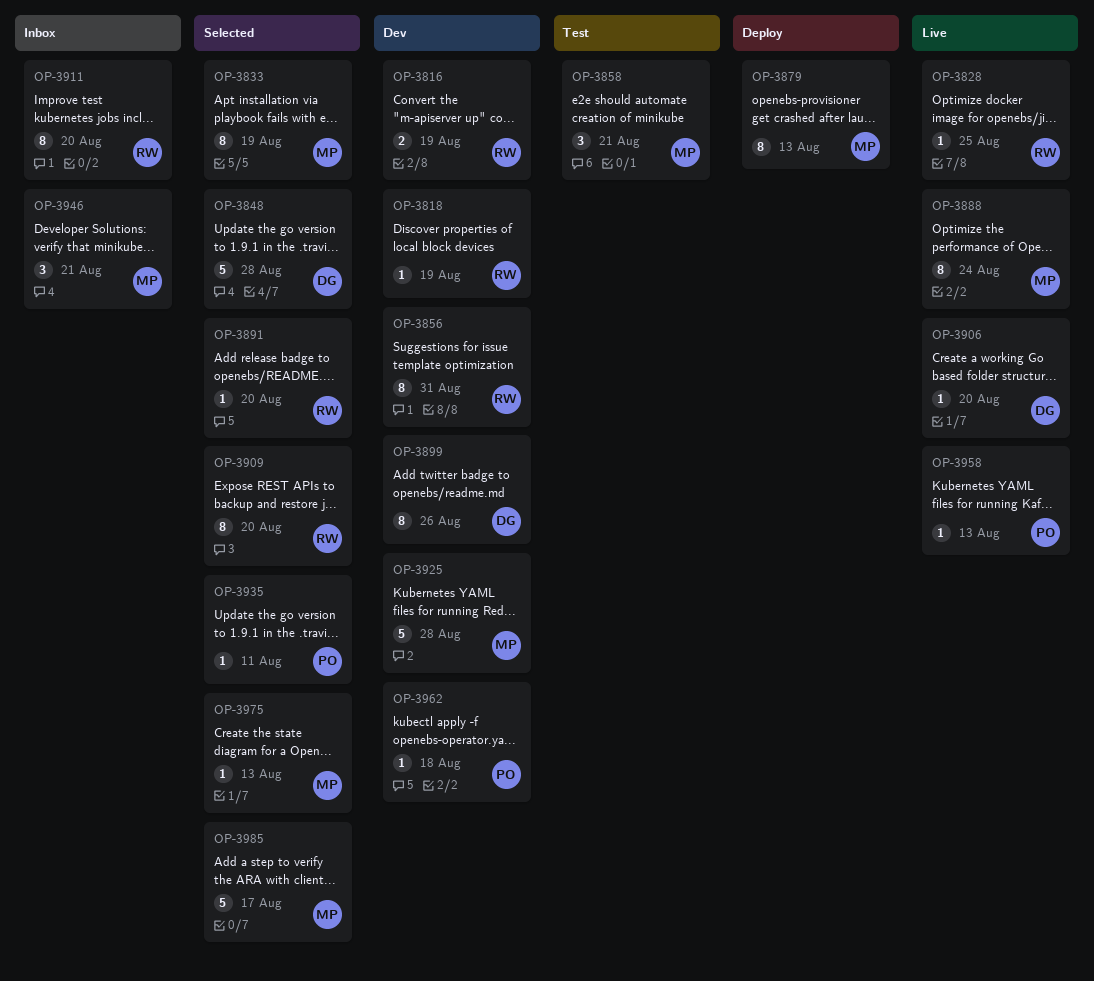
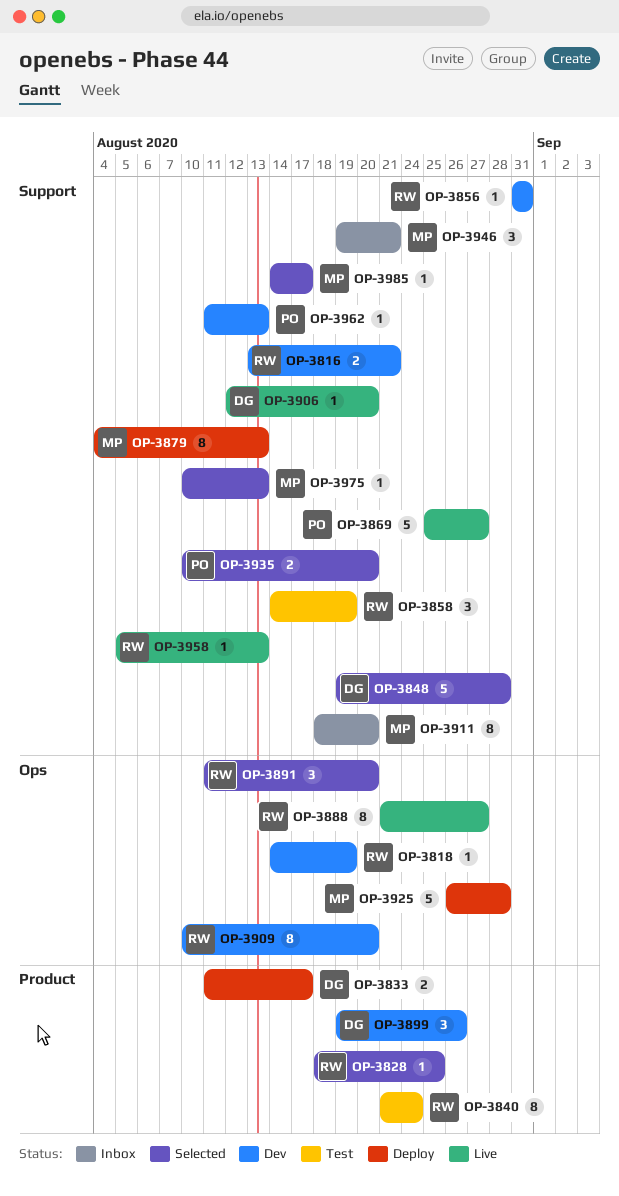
OP-3816, due: Aug 19 -> Aug 21
OP-3828, status: Live -> Selected
OP-3833, status: Selected -> Deploy
OP-3833, owner: MP -> DG
OP-3833, estimate: 8 -> 2
OP-3833, due: Aug 19 -> Aug 17
OP-3840: none -> present
OP-3856, estimate: 8 -> 1
OP-3858, owner: MP -> RW
OP-3858, due: Aug 21 -> Aug 19
OP-3869: none -> present
OP-3888, owner: MP -> RW
OP-3888, due: Aug 24 -> Aug 27
OP-3891, estimate: 1 -> 3
OP-3899, estimate: 8 -> 3
OP-3909, status: Selected -> Dev
OP-3911, owner: RW -> MP
OP-3925, status: Dev -> Deploy
OP-3935, estimate: 1 -> 2
OP-3935, due: Aug 11 -> Aug 20
OP-3958, owner: PO -> RW
OP-3962, due: Aug 18 -> Aug 13
OP-3985, estimate: 5 -> 1

